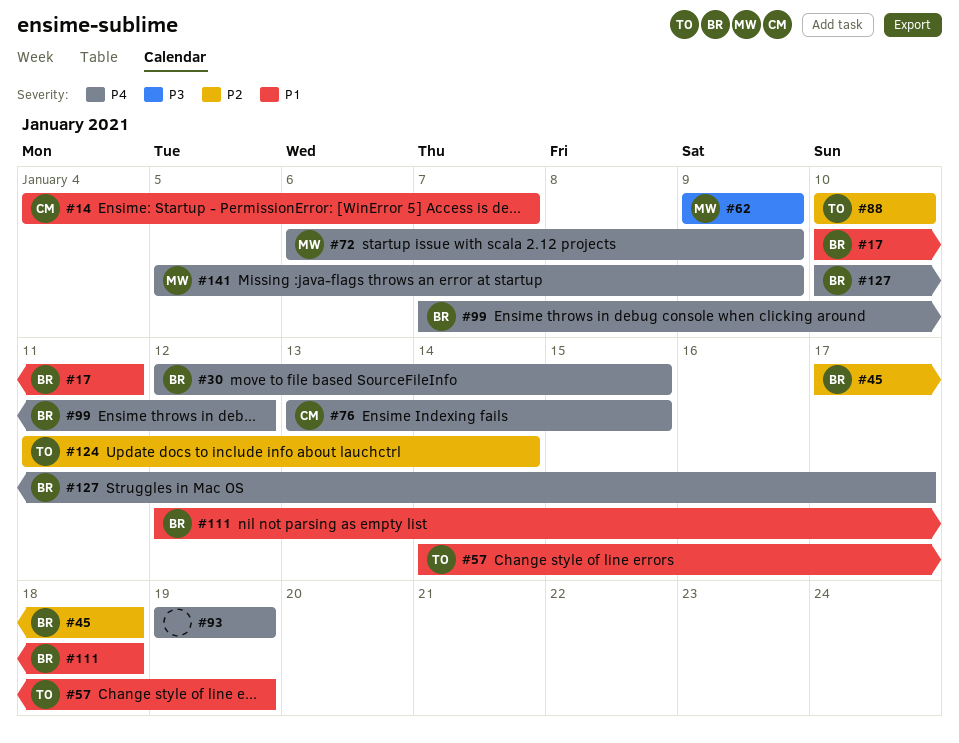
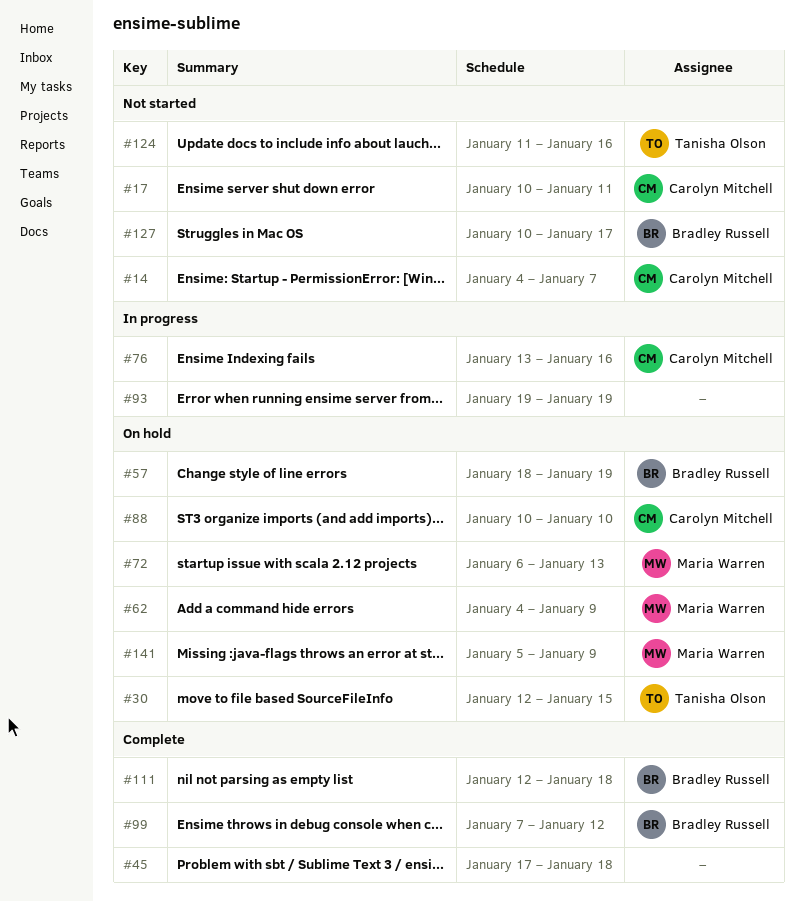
#17, owner: Bradley Russell -> Carolyn Mitchell
#30, owner: Bradley Russell -> Tanisha Olson
#45, owner: Bradley Russell -> none
#57, owner: Tanisha Olson -> Bradley Russell
#57, start: Jan 14 -> Jan 18
#62, start: Jan 9 -> Jan 4
#72, due: Jan 9 -> Jan 13
#76, due: Jan 15 -> Jan 16
#88, owner: Tanisha Olson -> Carolyn Mitchell
#124, due: Jan 14 -> Jan 16

